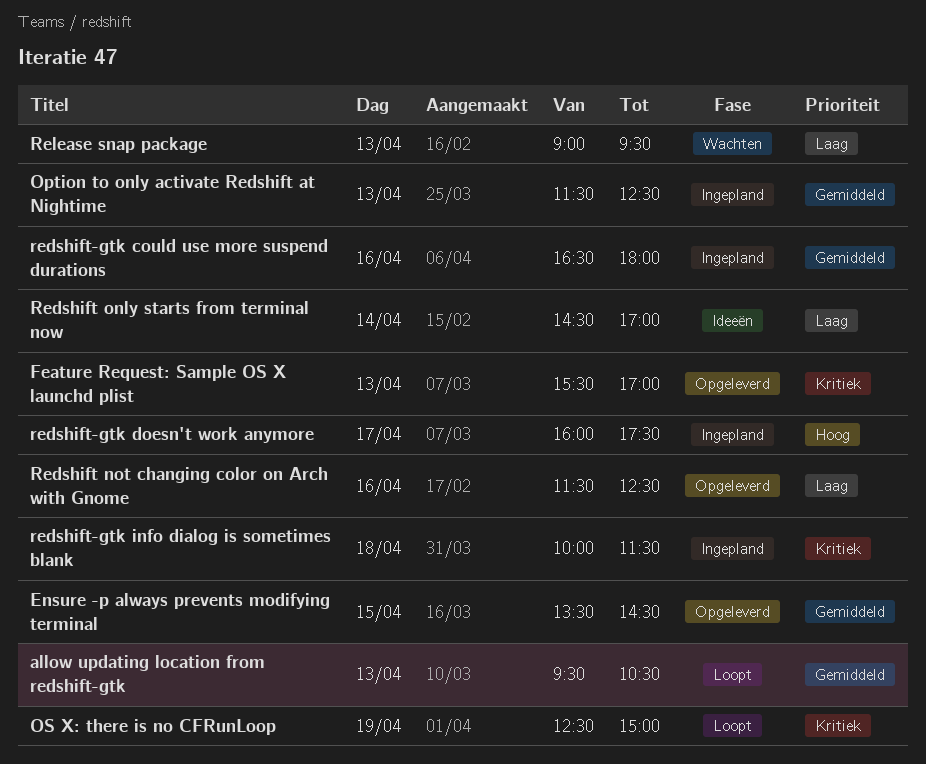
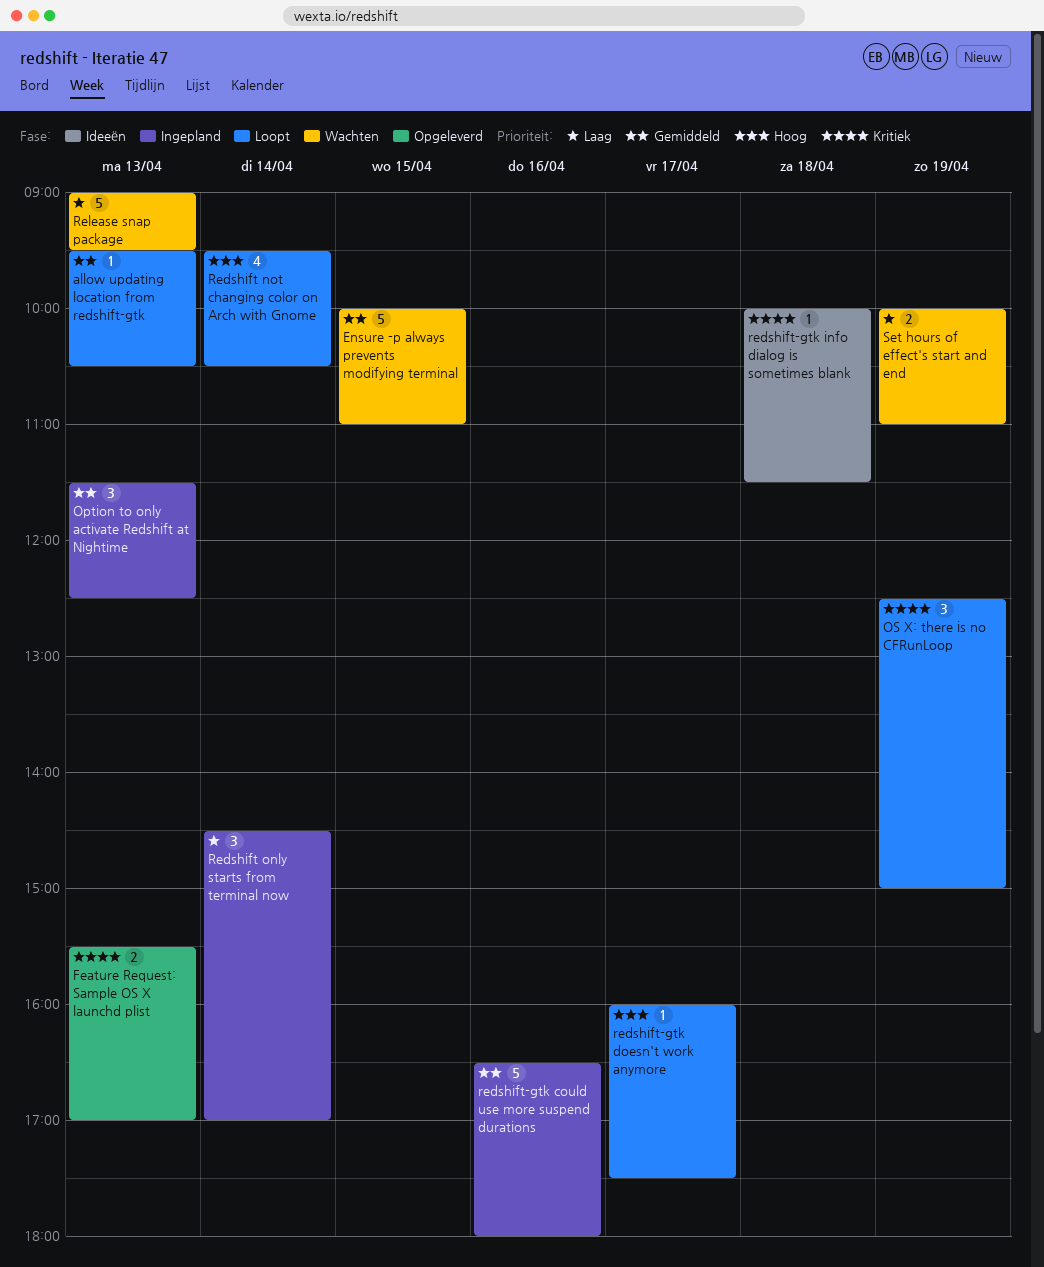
Ensure -p always prevents modifying terminal, status: Opgeleverd -> Wachten
Ensure -p always prevents modifying terminal, begins: 13:30 -> 10:00
Ensure -p always prevents modifying terminal, ends: 14:30 -> 11:00
Redshift not changing color on Arch with Gnome, status: Opgeleverd -> Loopt
Redshift not changing color on Arch with Gnome, priority: Laag -> Hoog
Redshift not changing color on Arch with Gnome, day: Apr 16 -> Apr 14
Redshift not changing color on Arch with Gnome, begins: 11:30 -> 09:30
Redshift not changing color on Arch with Gnome, ends: 12:30 -> 10:30
Redshift only starts from terminal now, status: Ideeën -> Ingepland
redshift-gtk doesn't work anymore, status: Ingepland -> Loopt
redshift-gtk info dialog is sometimes blank, status: Ingepland -> Ideeën
Set hours of effect's start and end: none -> present

